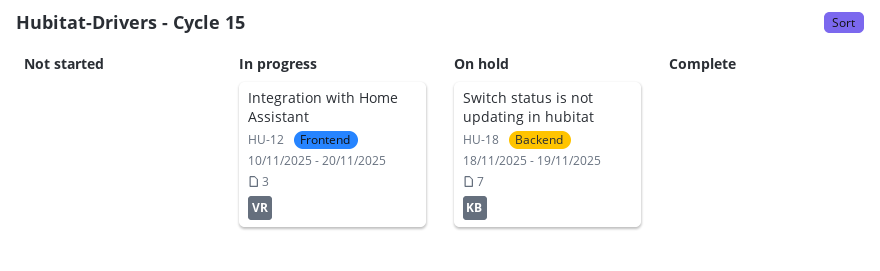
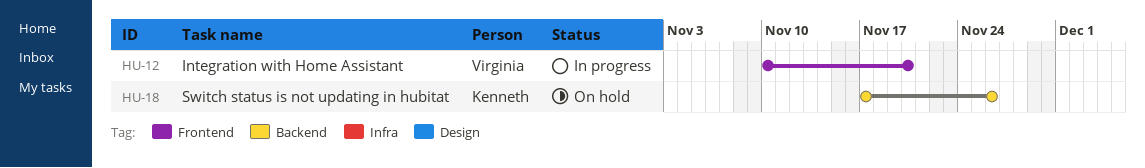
HU-18, start: Nov 18 -> Nov 17
HU-18, due: Nov 19 -> Nov 26

